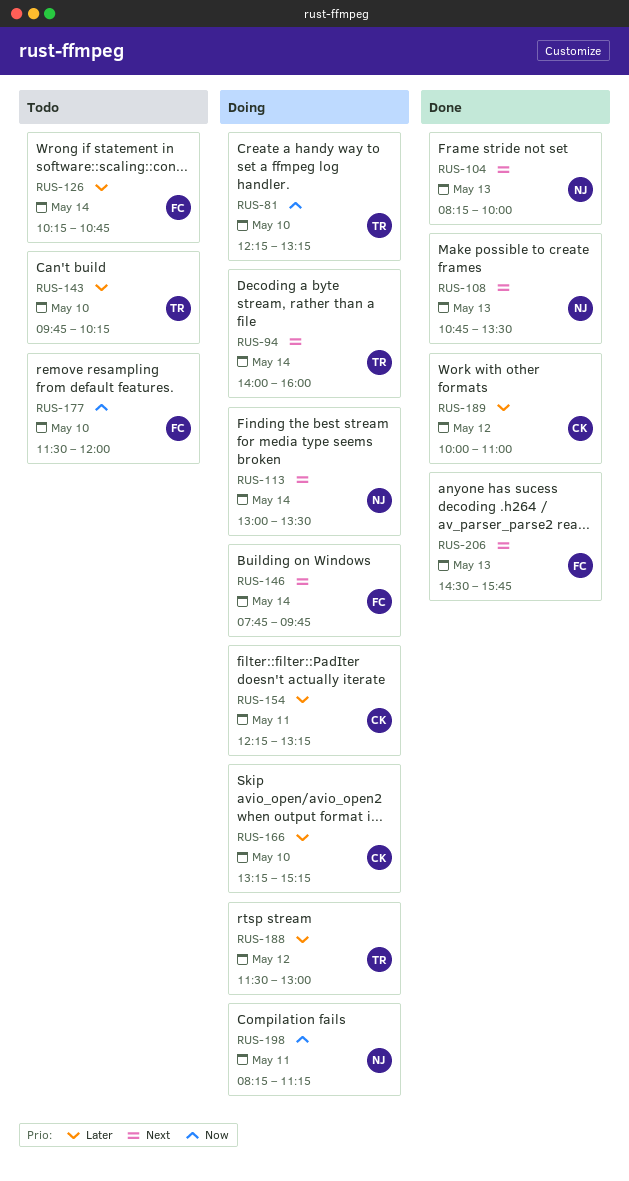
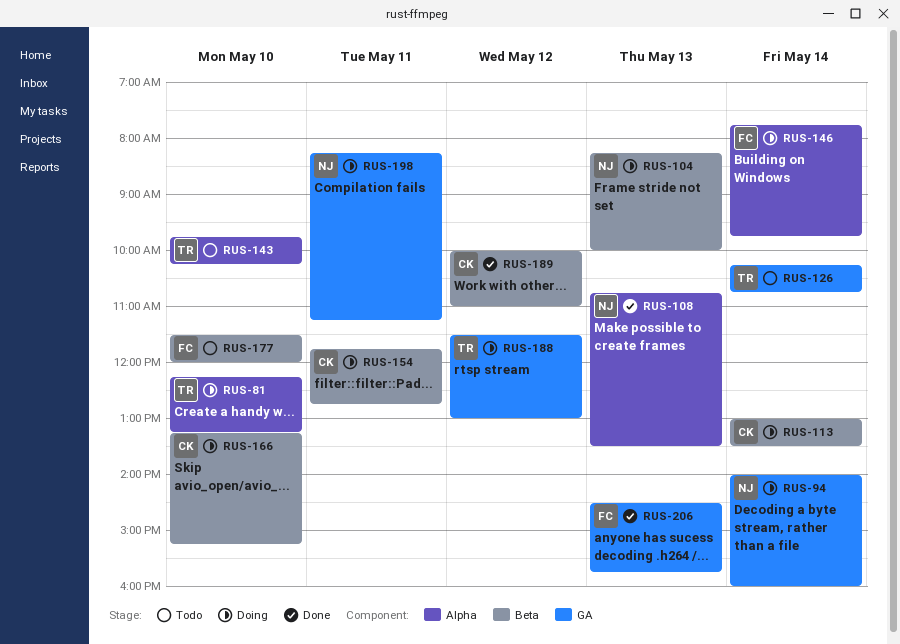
RUS-94, owner: TR -> NJ
RUS-104, status: Done -> Doing
RUS-113, owner: NJ -> CK
RUS-126, owner: FC -> TR
RUS-154, begins: 12:15 -> 11:45
RUS-154, ends: 13:15 -> 12:45

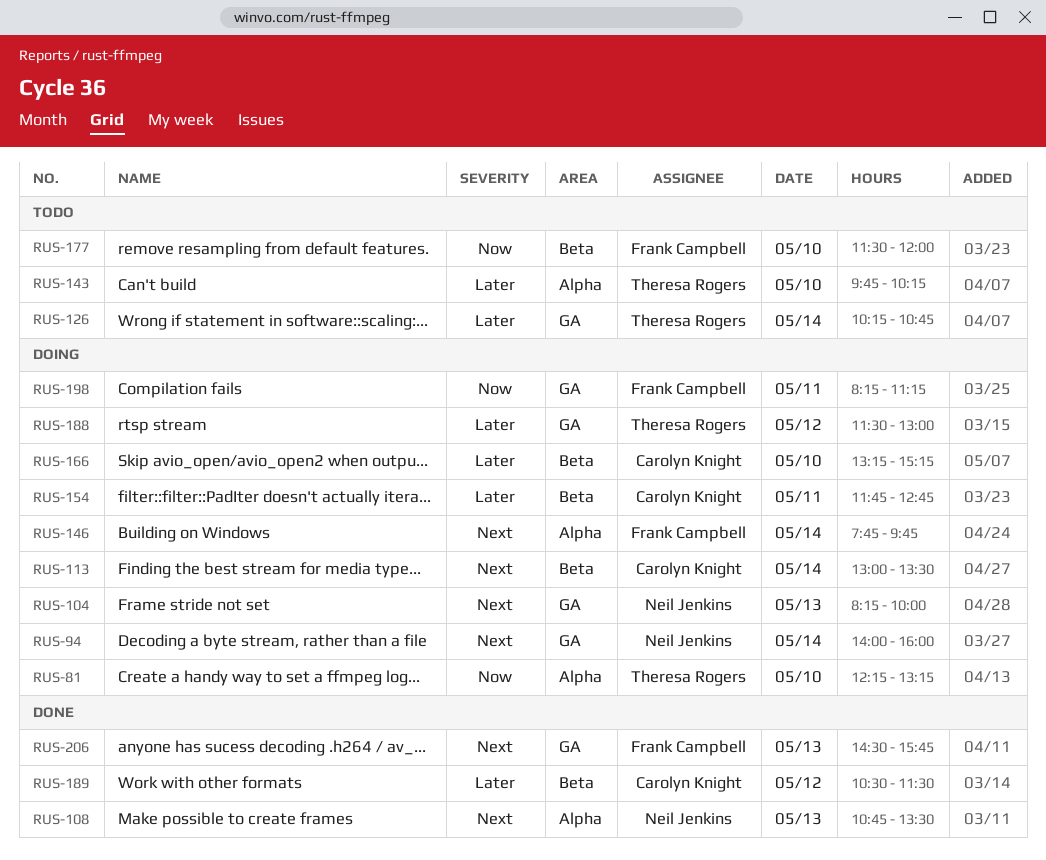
RUS-104, label: Beta -> GA
RUS-189, begins: 10:00 -> 10:30
RUS-189, ends: 11:00 -> 11:30
RUS-198, owner: Neil Jenkins -> Frank Campbell

